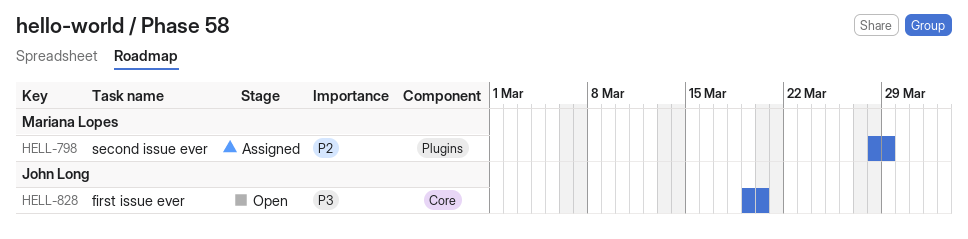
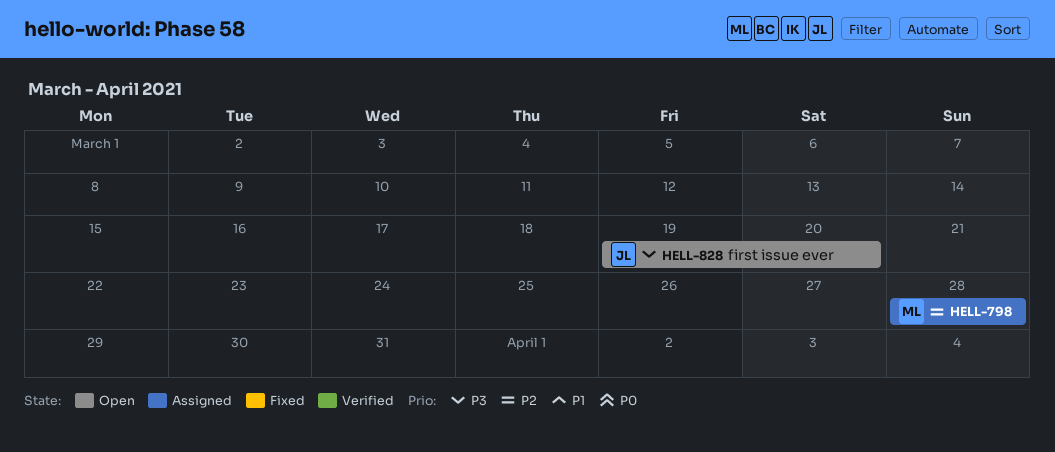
HELL-798, due: Mar 29 -> Mar 28

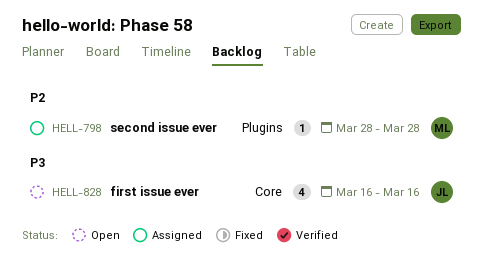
HELL-828, start: Mar 19 -> Mar 16
HELL-828, due: Mar 20 -> Mar 16

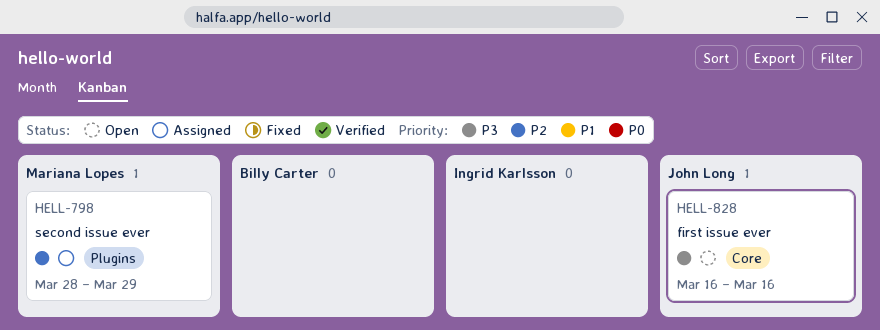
HELL-798, due: Mar 28 -> Mar 29

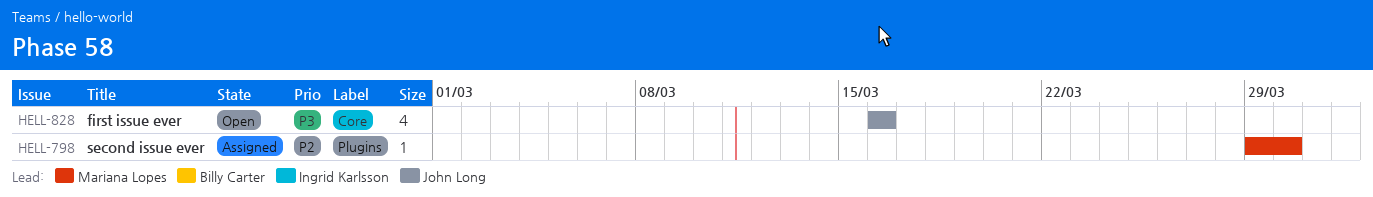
HELL-798, start: Mar 28 -> Mar 29
HELL-798, due: Mar 29 -> Mar 30

